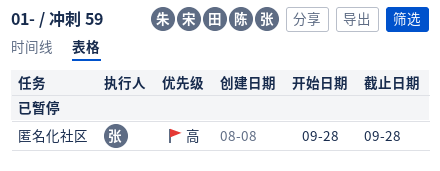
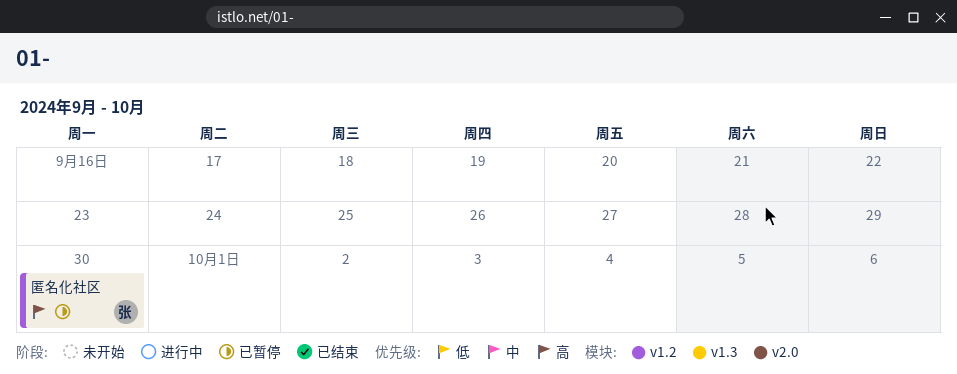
匿名化社区, due: Sep 28 -> Sep 30

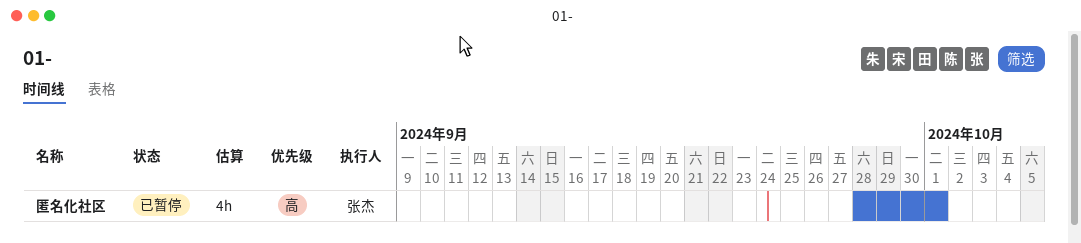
匿名化社区, due: Sep 30 -> Oct 1

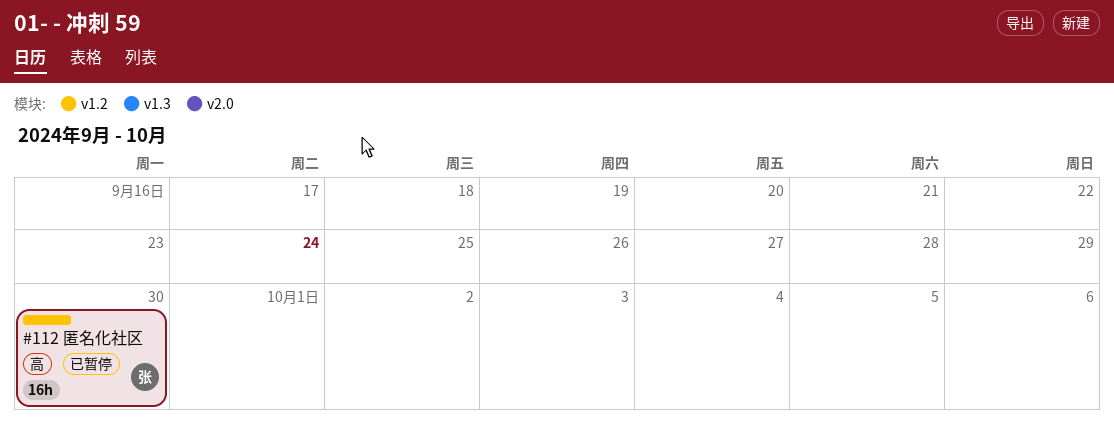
匿名化社区, estimate: 4h -> 16h
匿名化社区, due: Oct 1 -> Sep 30

